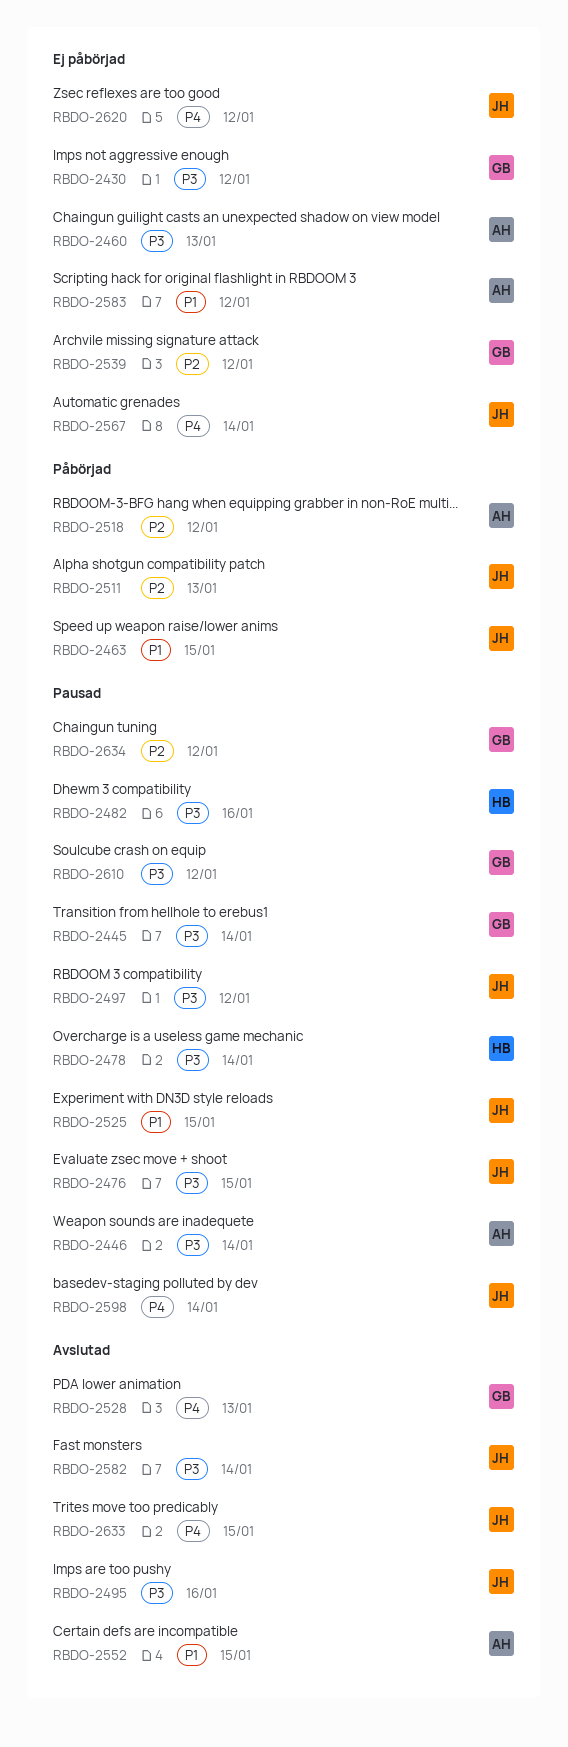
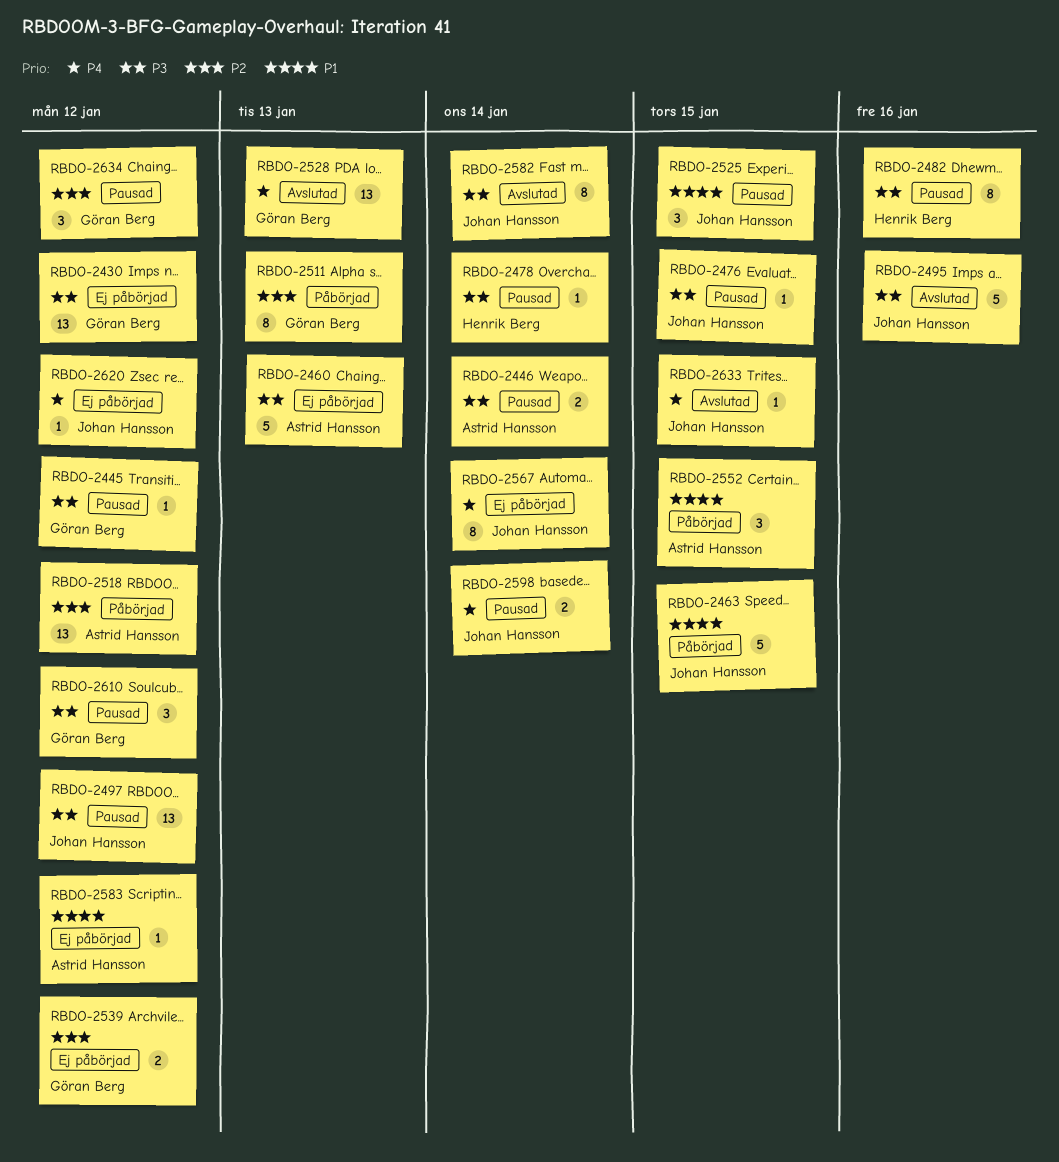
RBDO-2445, due: Jan 14 -> Jan 12
RBDO-2511, owner: Johan Hansson -> Göran Berg
RBDO-2552, status: Avslutad -> Påbörjad

